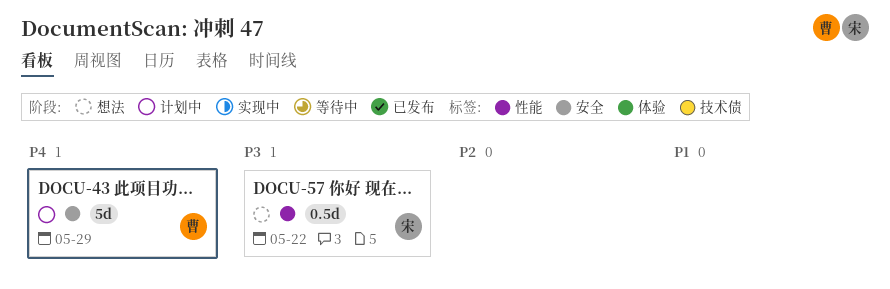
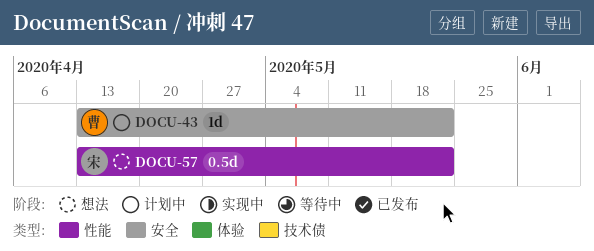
DOCU-43, estimate: 5d -> 1d
DOCU-43, due: May 29 -> May 22

